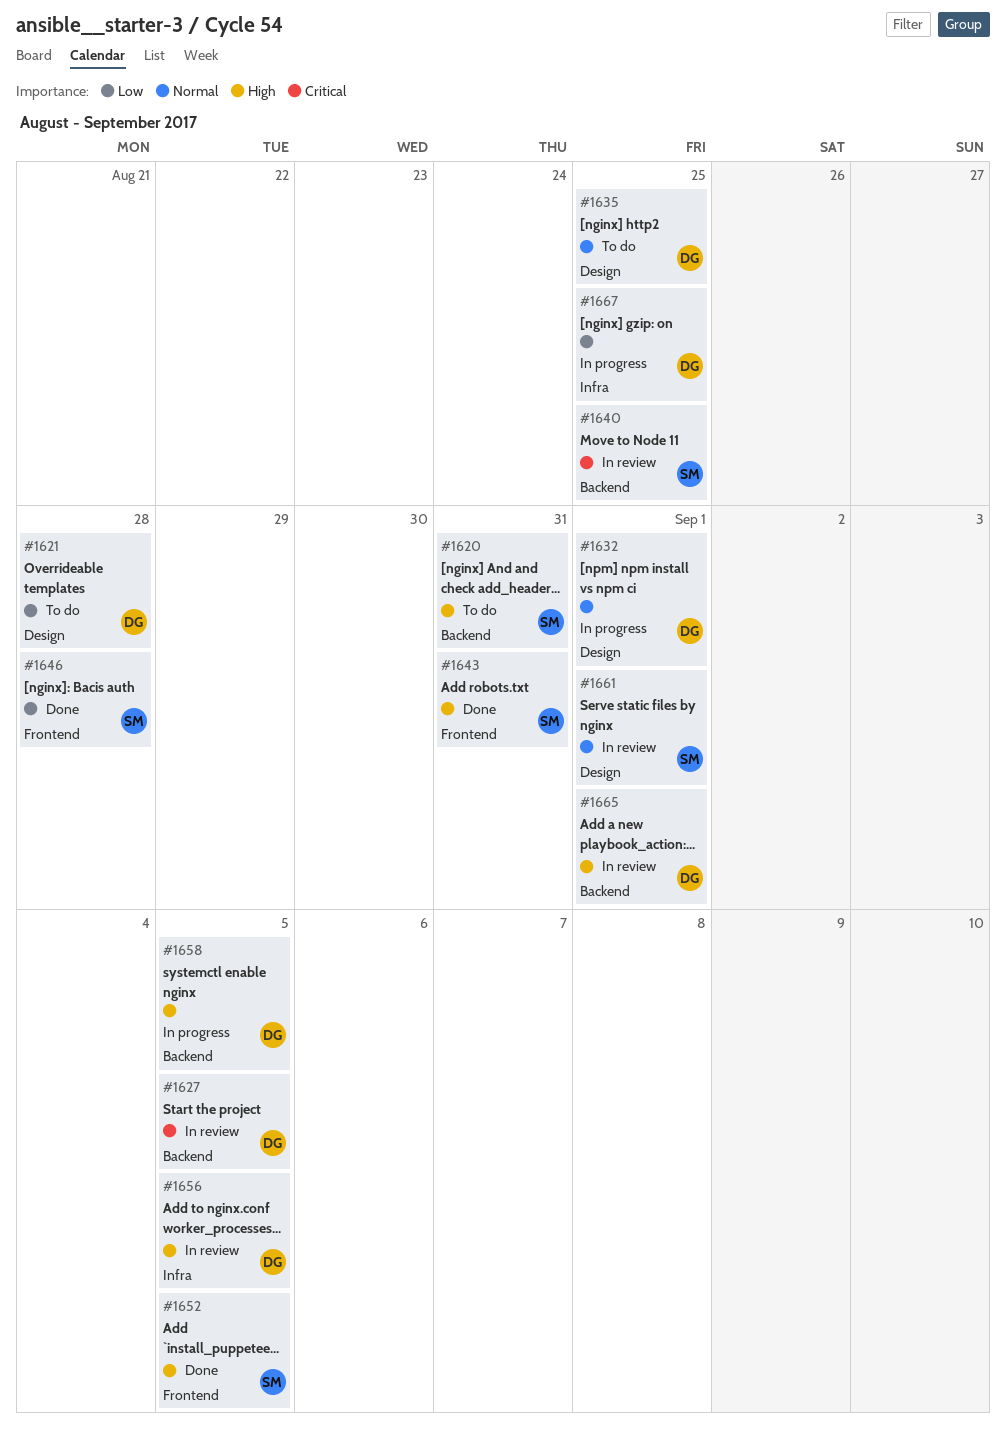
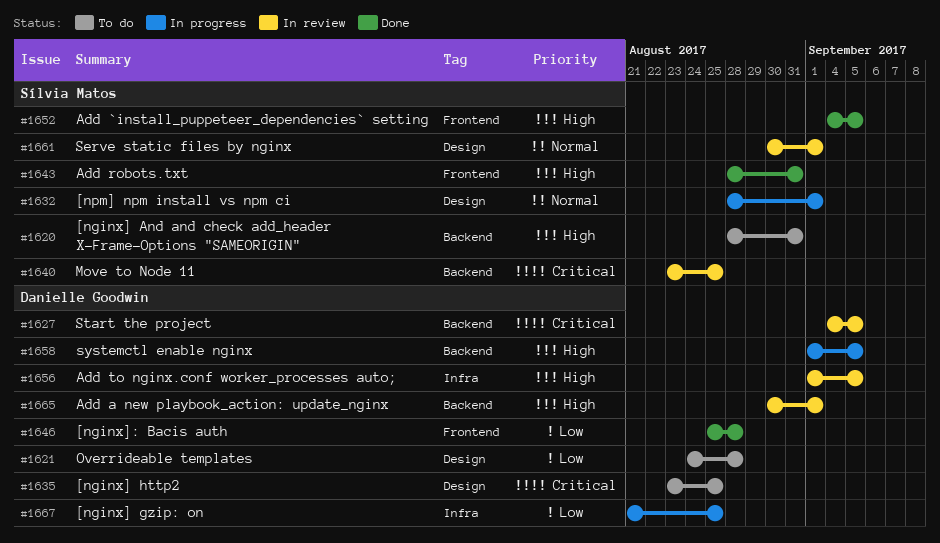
#1632, owner: Danielle Goodwin -> Sílvia Matos
#1635, priority: Normal -> Critical
#1646, owner: Sílvia Matos -> Danielle Goodwin

